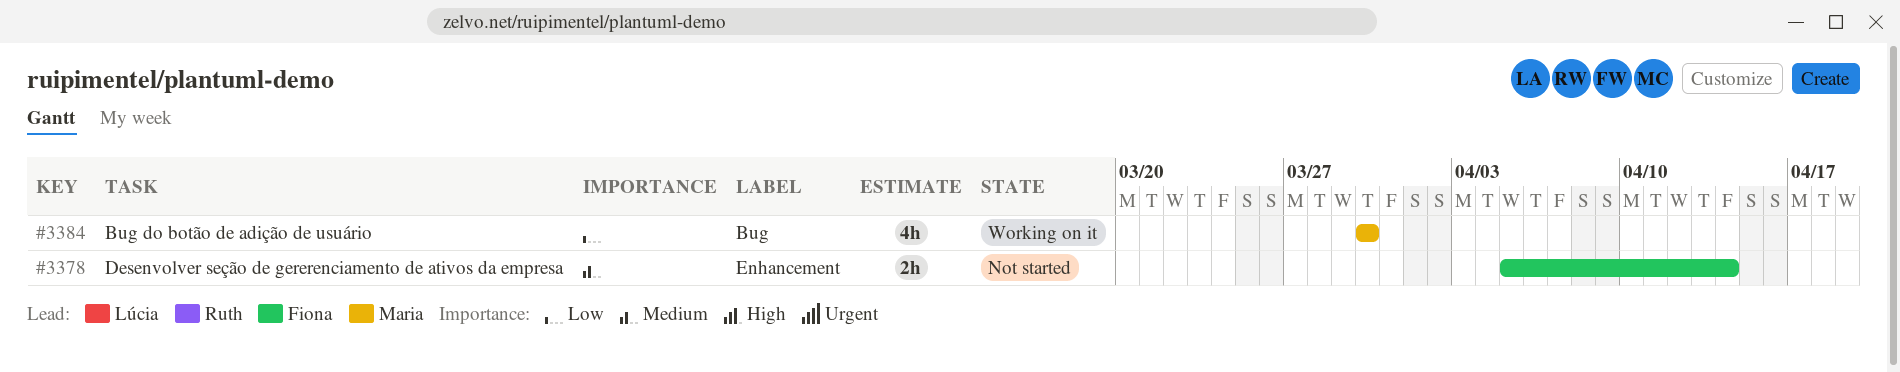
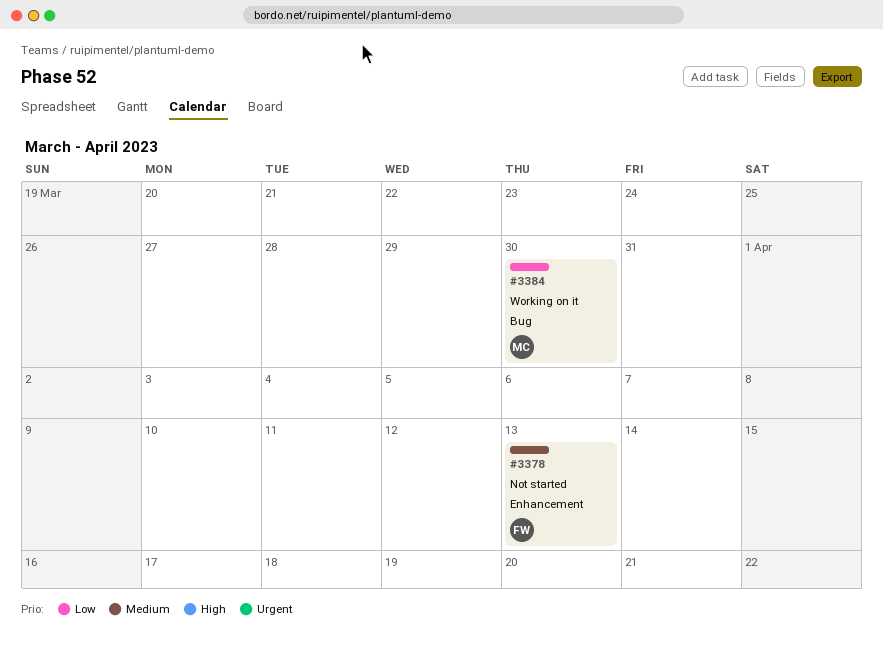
#3378, due: Apr 14 -> Apr 13

